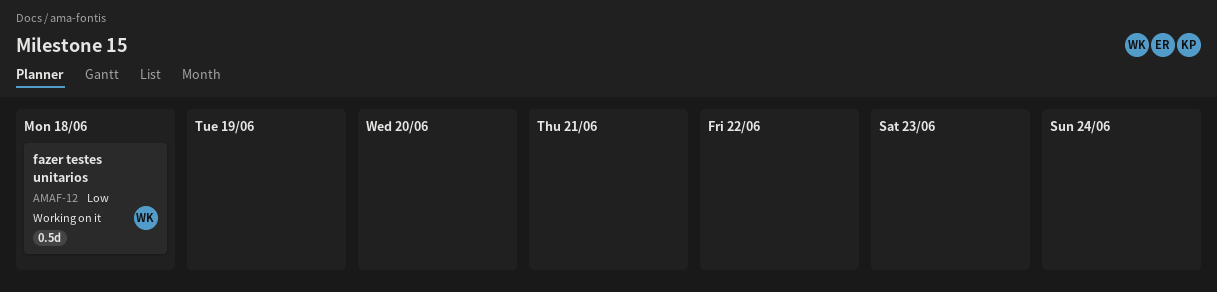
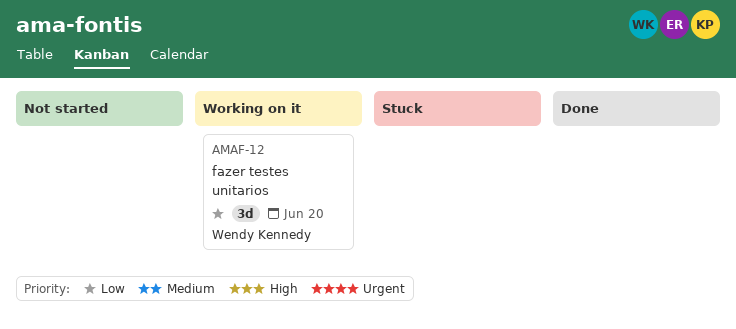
AMAF-12, estimate: 0.5d -> 3d
AMAF-12, due: Jun 18 -> Jun 20

